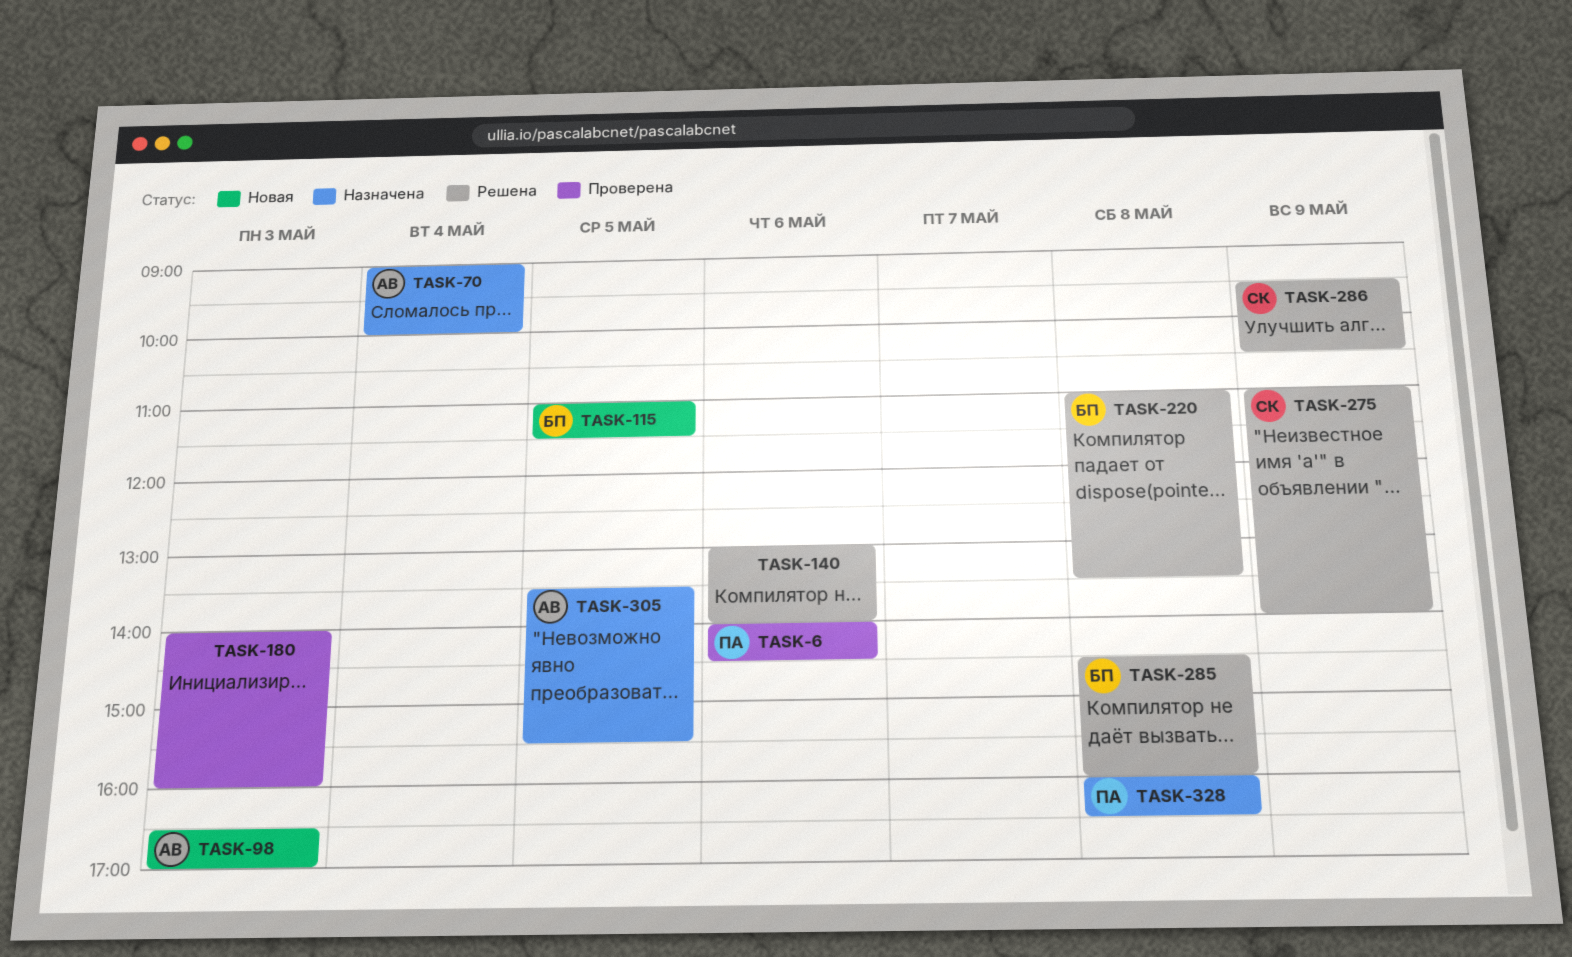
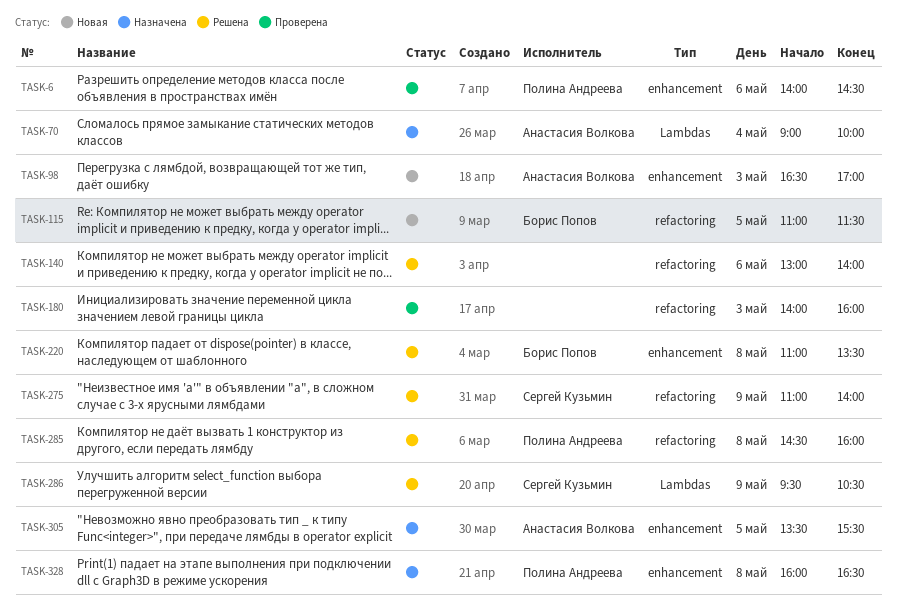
TASK-285, owner: Борис Попов -> Полина Андреева

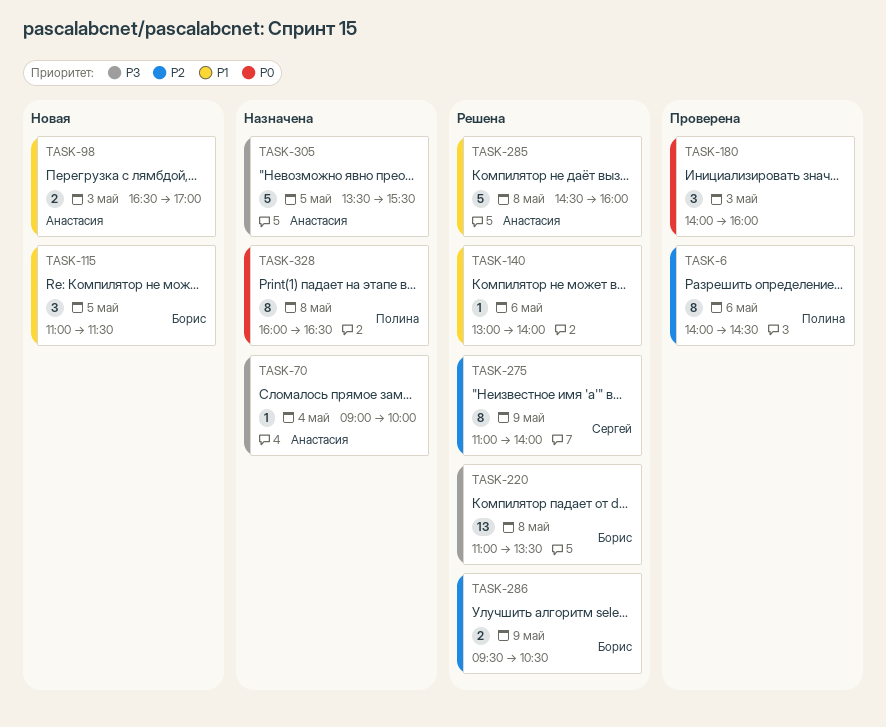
TASK-285, owner: Полина Андреева -> Анастасия Волкова
TASK-286, owner: Сергей Кузьмин -> Борис Попов

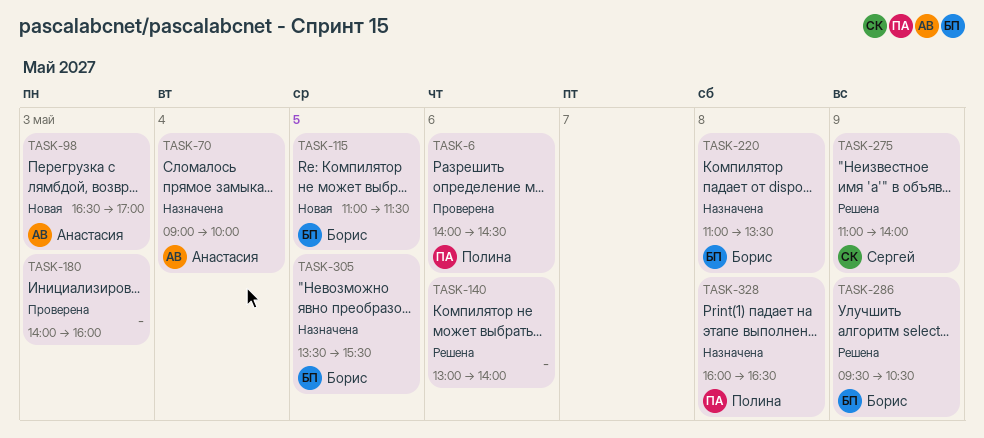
TASK-220, status: Решена -> Назначена
TASK-285: present -> none
TASK-305, owner: Анастасия -> Борис

